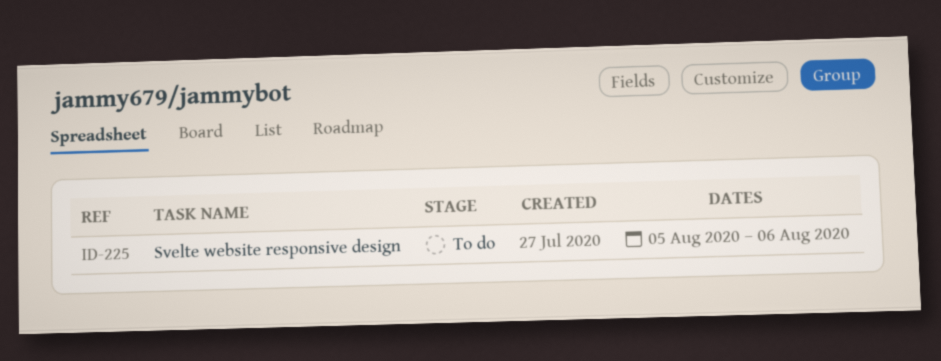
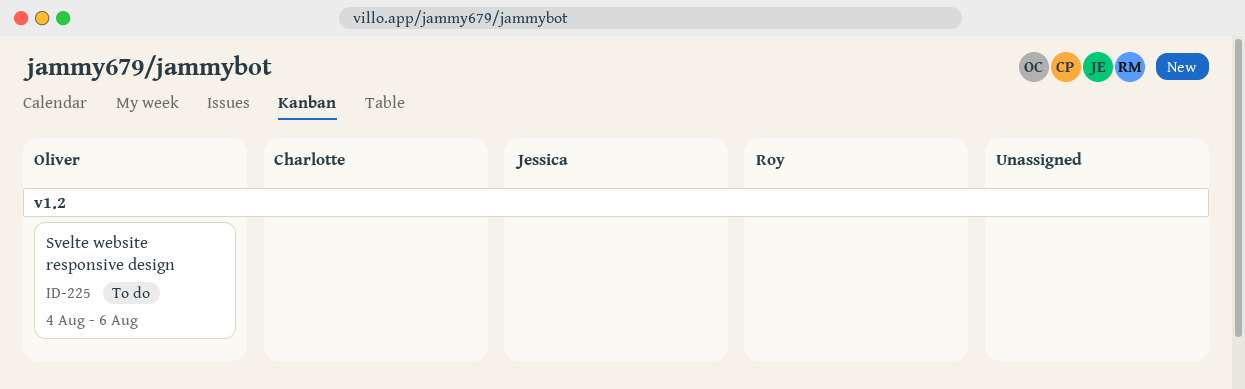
ID-225, start: Aug 5 -> Aug 4

